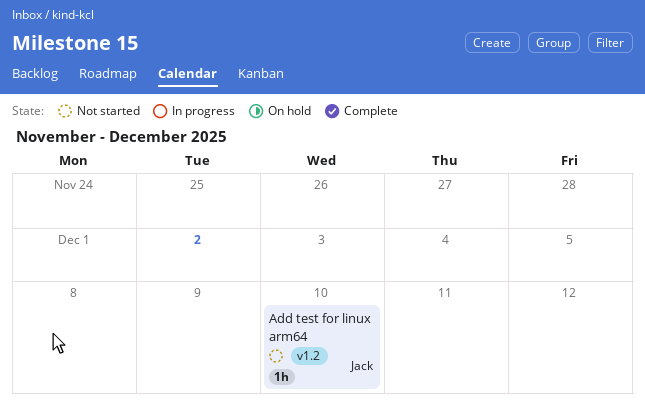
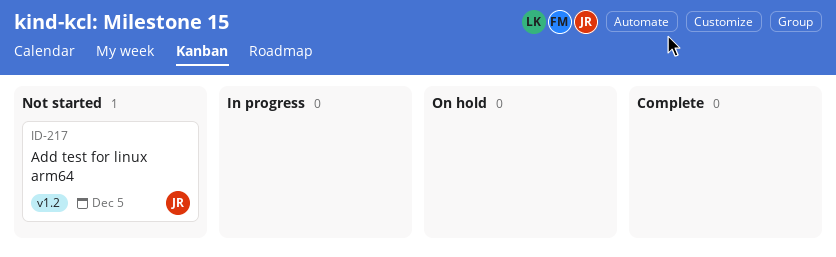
Add test for linux arm64, due: Dec 10 -> Dec 5

